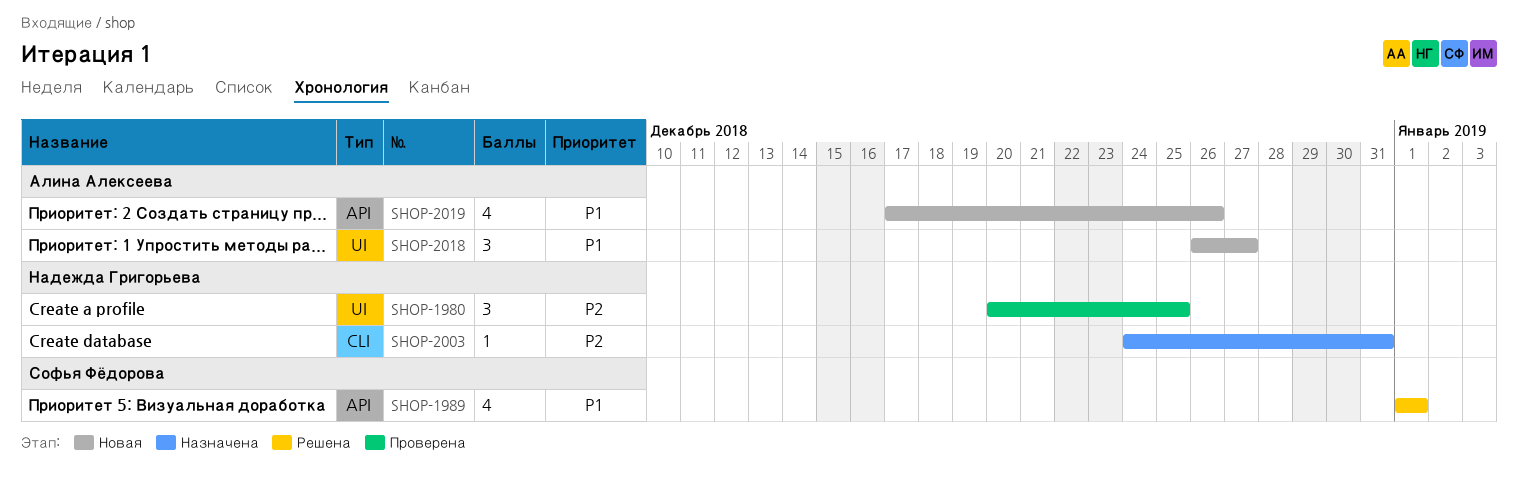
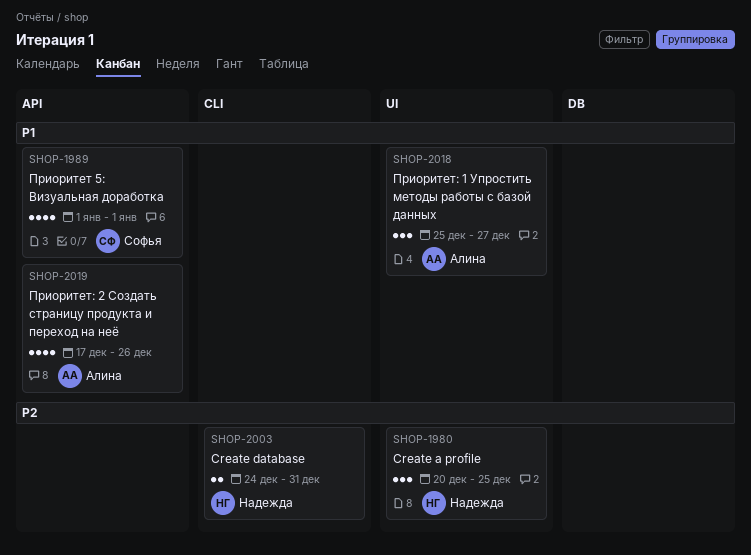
SHOP-2003, estimate: 1 -> 2
SHOP-2018, start: Dec 26 -> Dec 25

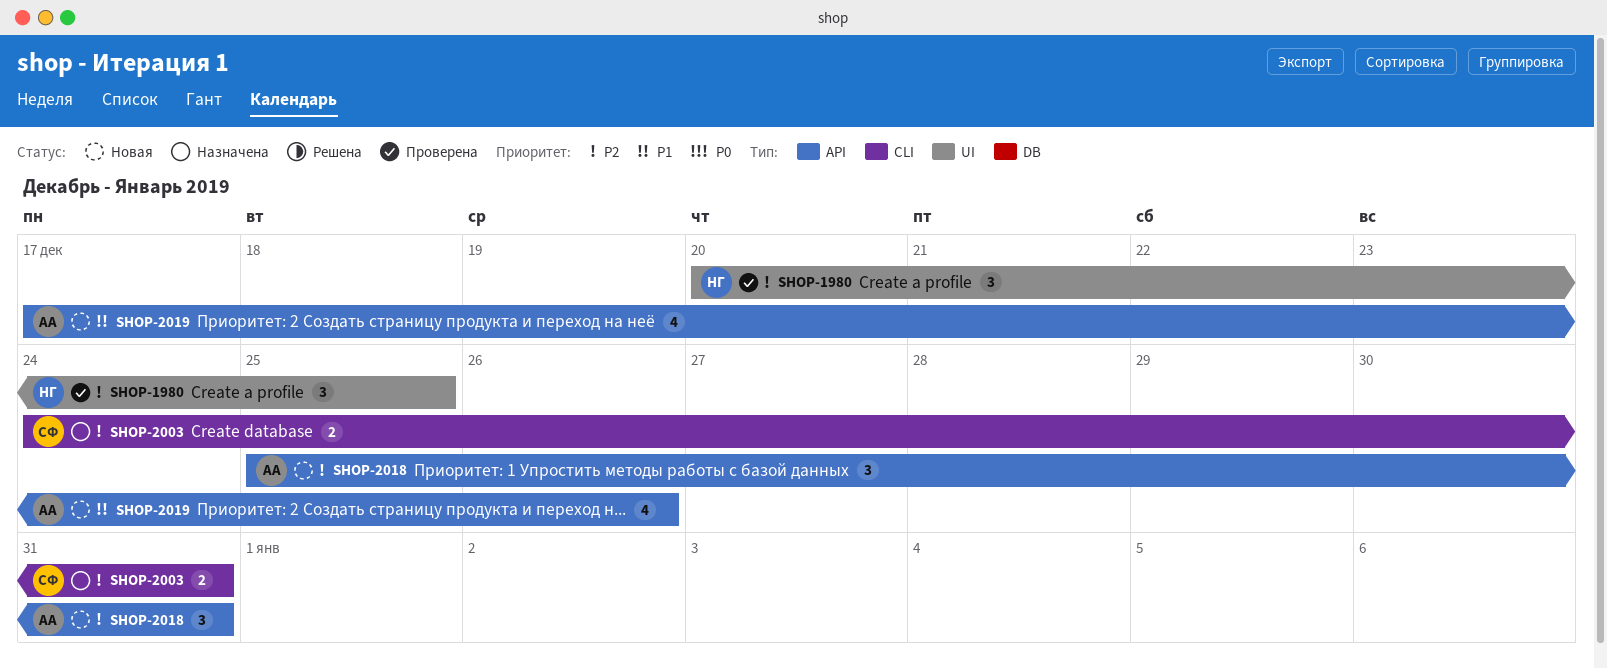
SHOP-1989: present -> none
SHOP-2003, owner: Надежда -> Софья
SHOP-2018, priority: P1 -> P2
SHOP-2018, label: UI -> API
SHOP-2018, due: Dec 27 -> Dec 31

